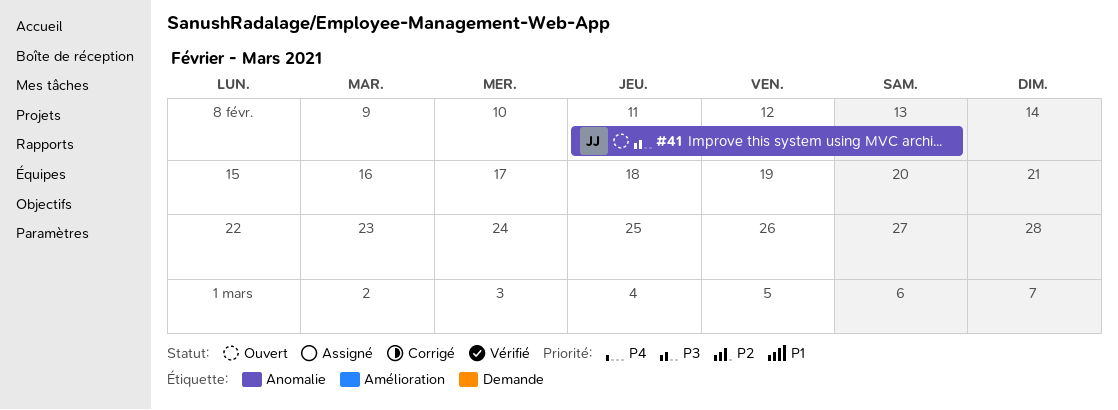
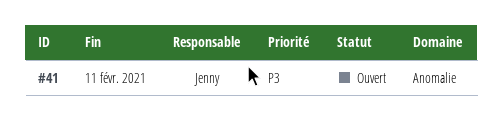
#41, due: Feb 13 -> Feb 11

